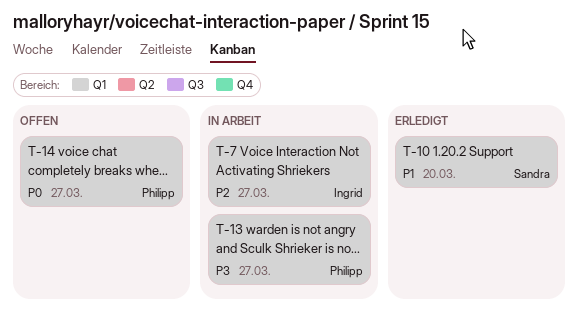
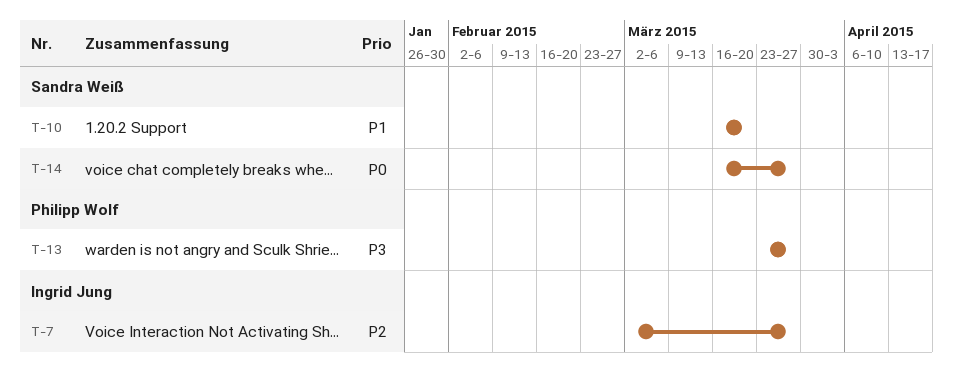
T-14, owner: Philipp Wolf -> Sandra Weiß

